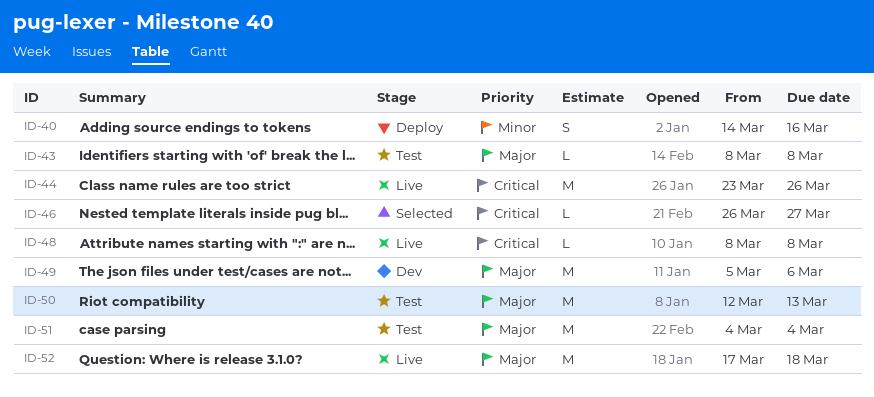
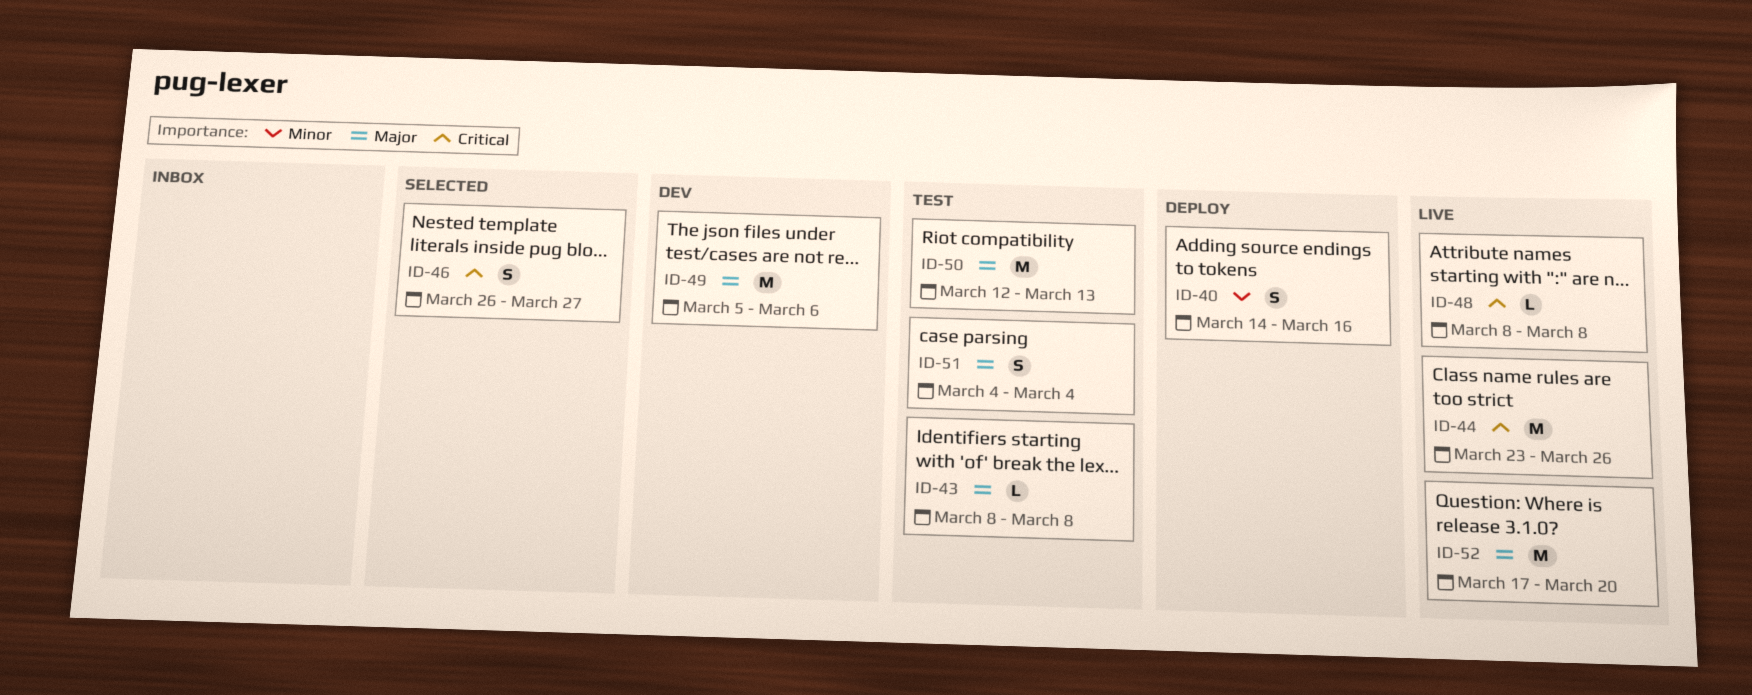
ID-46, estimate: L -> S
ID-51, estimate: M -> S
ID-52, due: Mar 18 -> Mar 20

